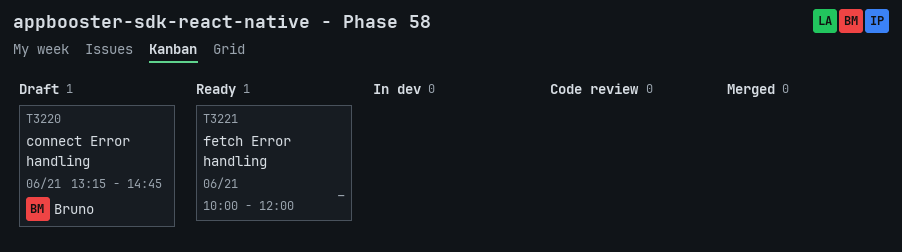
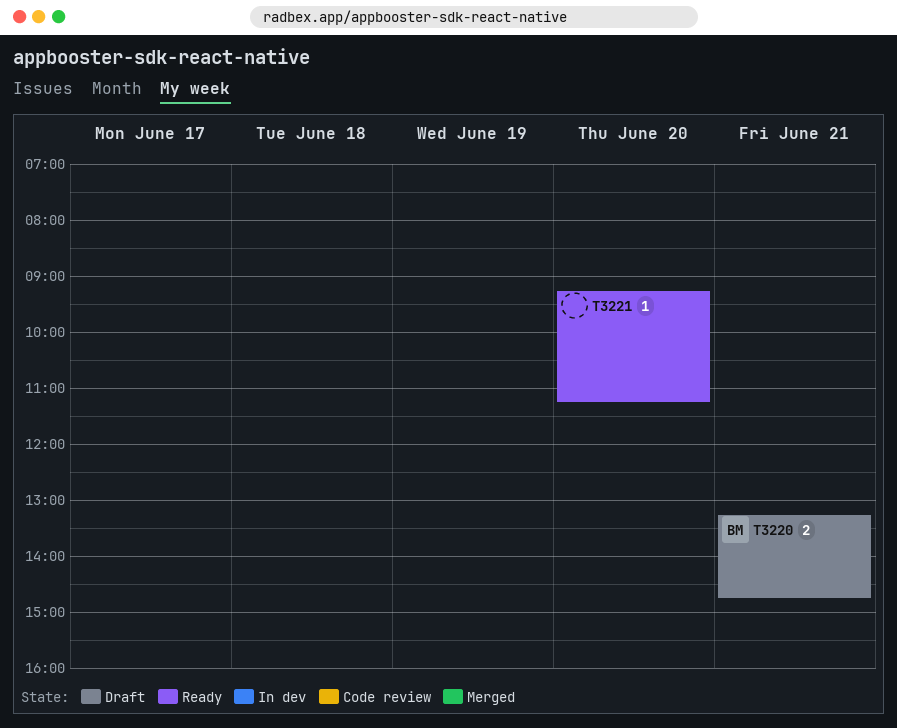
T3221, day: Jun 21 -> Jun 20
T3221, begins: 10:00 -> 09:15
T3221, ends: 12:00 -> 11:15

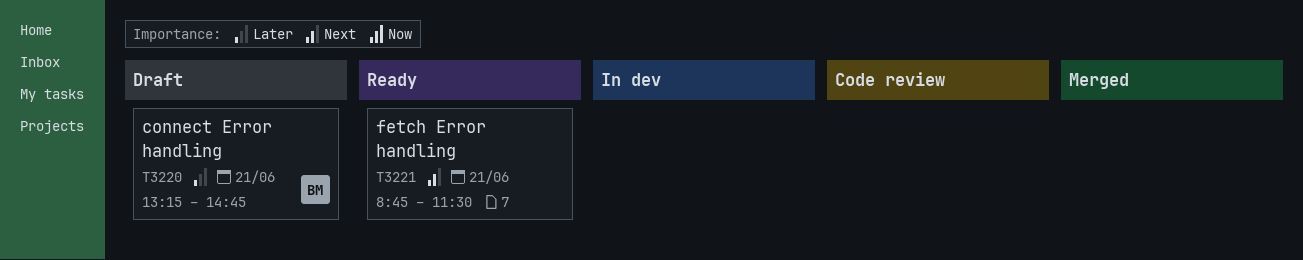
T3221, day: Jun 20 -> Jun 21
T3221, begins: 09:15 -> 08:45
T3221, ends: 11:15 -> 11:30

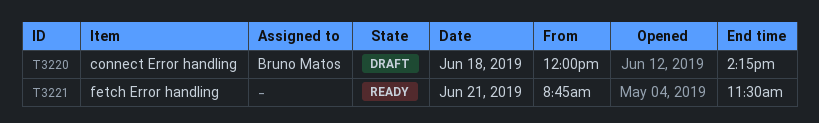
T3220, day: Jun 21 -> Jun 18
T3220, begins: 13:15 -> 12:00
T3220, ends: 14:45 -> 14:15

